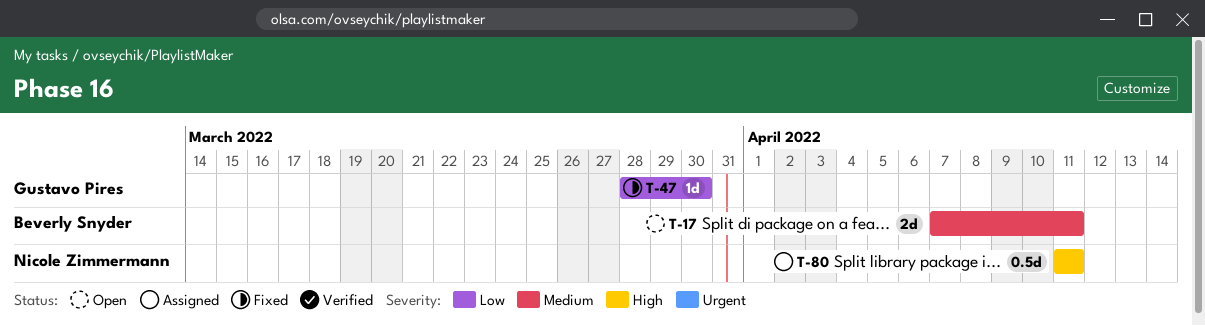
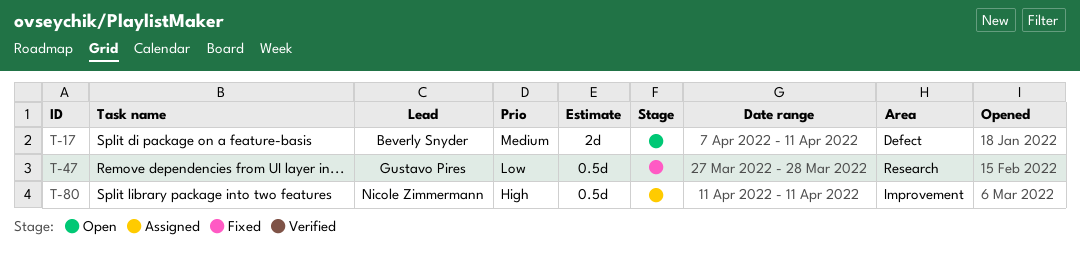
T-47, estimate: 1d -> 0.5d
T-47, start: Mar 28 -> Mar 27
T-47, due: Mar 30 -> Mar 28

